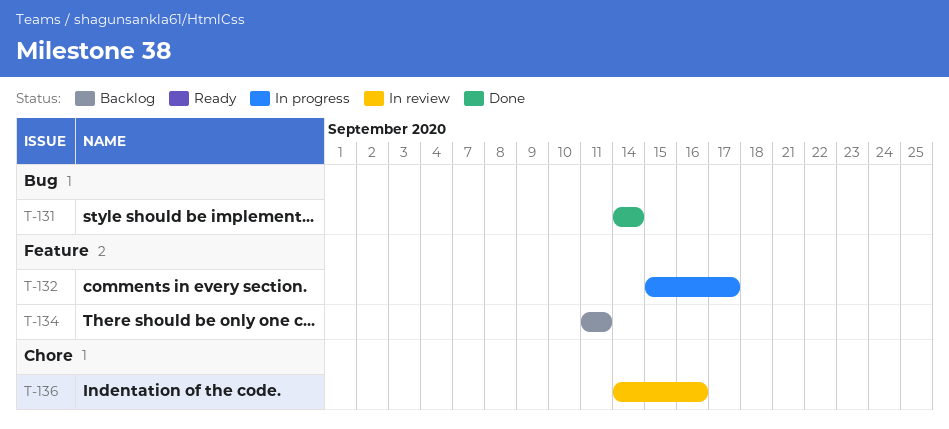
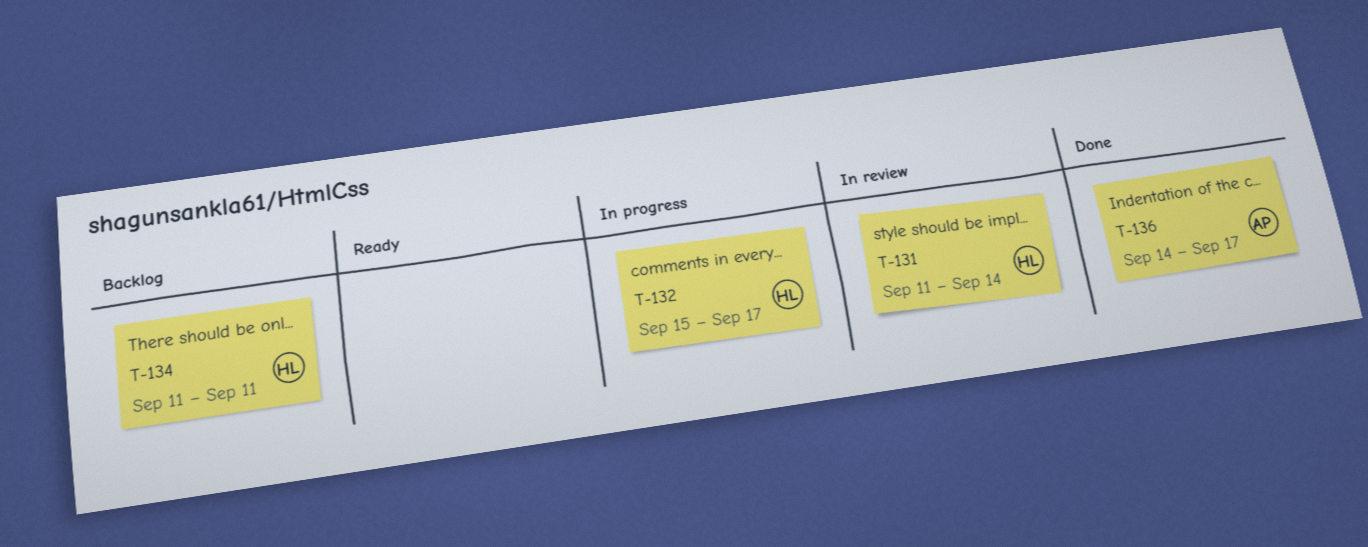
T-131, status: Done -> In review
T-131, start: Sep 14 -> Sep 11
T-136, status: In review -> Done
T-136, due: Sep 16 -> Sep 17

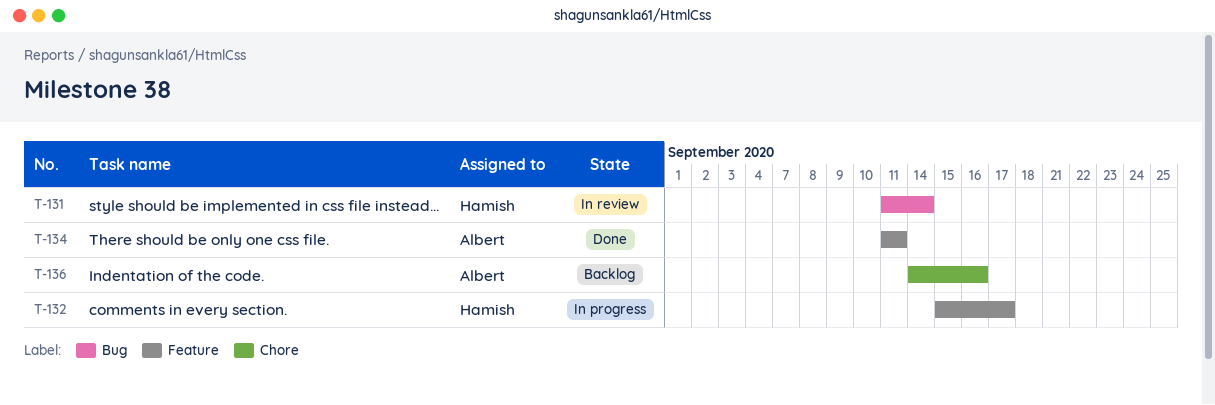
T-134, status: Backlog -> Done
T-134, owner: Hamish -> Albert
T-136, status: Done -> Backlog
T-136, due: Sep 17 -> Sep 16

